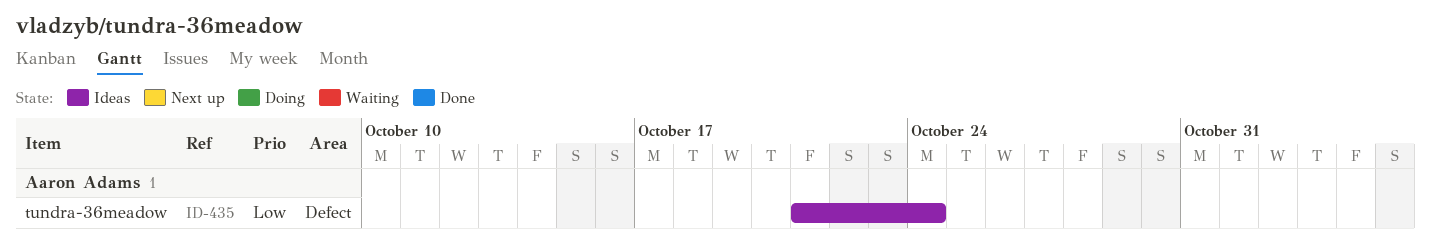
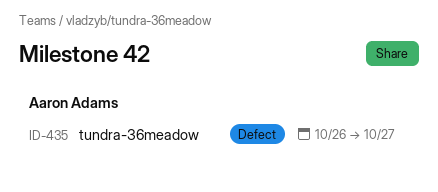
ID-435, start: Oct 21 -> Oct 26
ID-435, due: Oct 24 -> Oct 27

